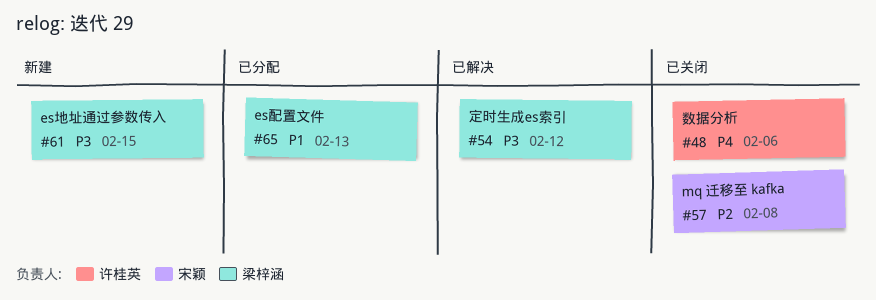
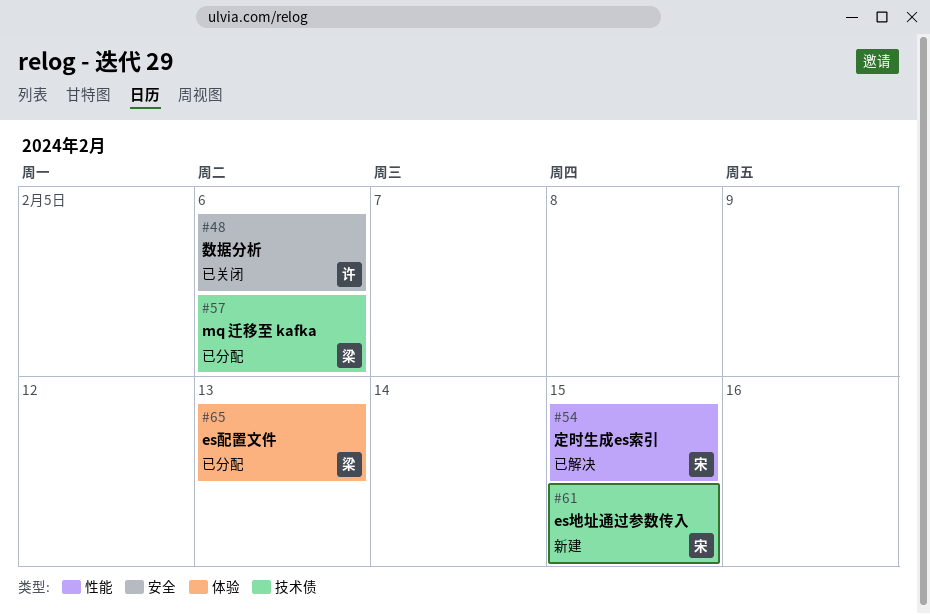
#54, owner: 梁梓涵 -> 宋颖
#54, due: Feb 12 -> Feb 15
#57, status: 已关闭 -> 已分配
#57, owner: 宋颖 -> 梁梓涵
#57, due: Feb 8 -> Feb 6
#61, owner: 梁梓涵 -> 宋颖

